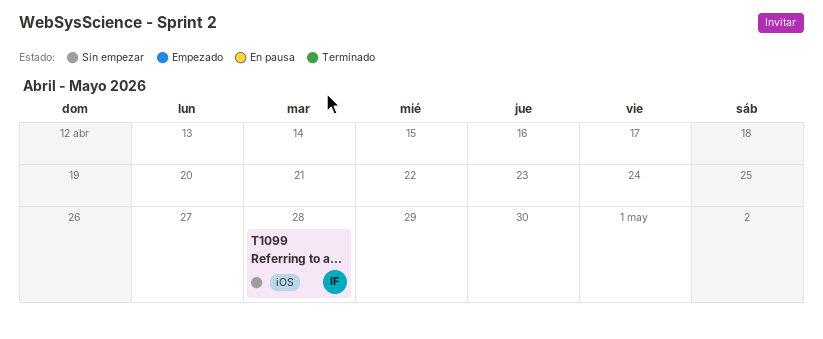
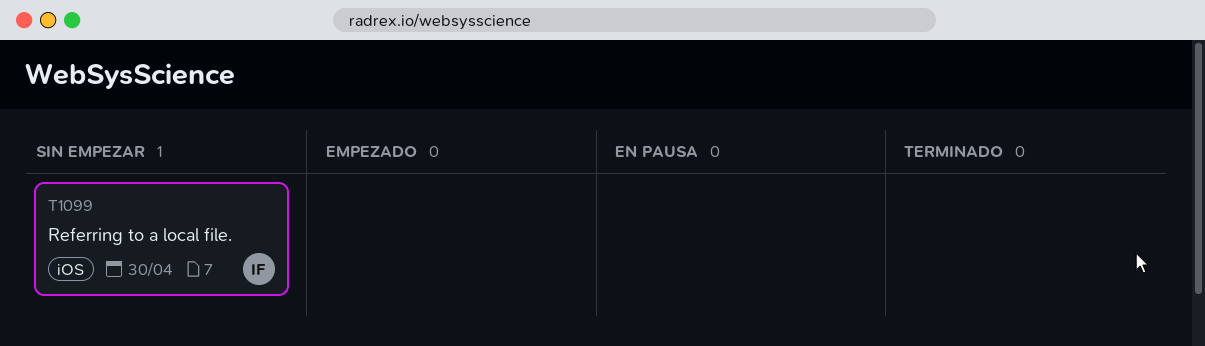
T1099, due: Apr 28 -> Apr 30

